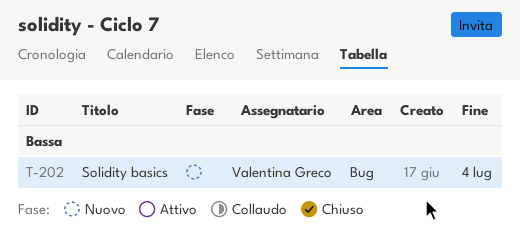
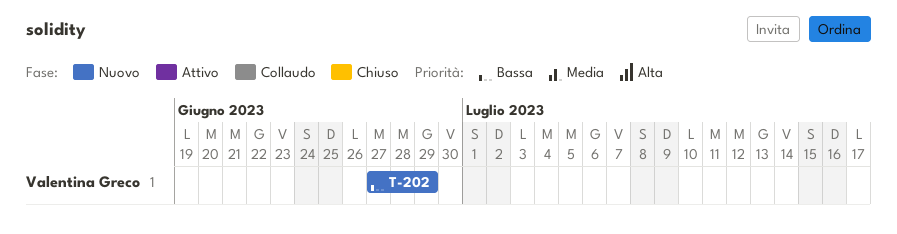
T-202, due: Jul 4 -> Jun 29

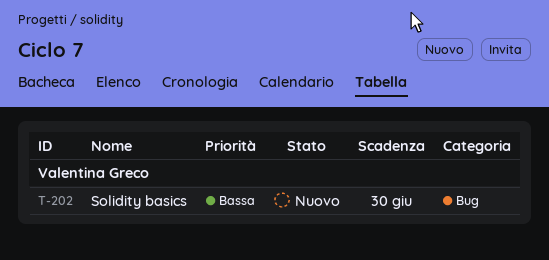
T-202, due: Jun 29 -> Jun 30

